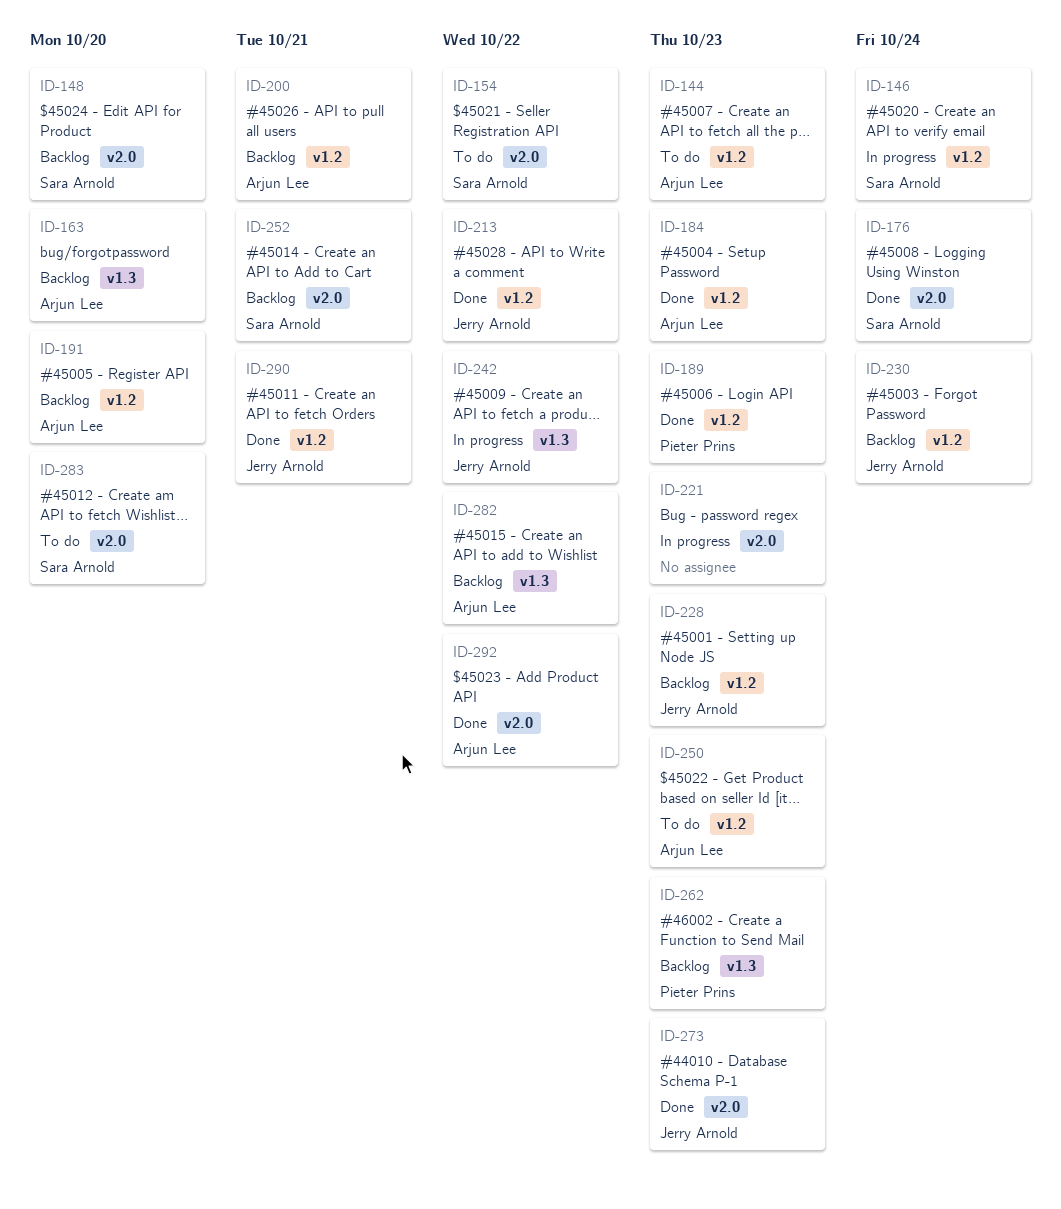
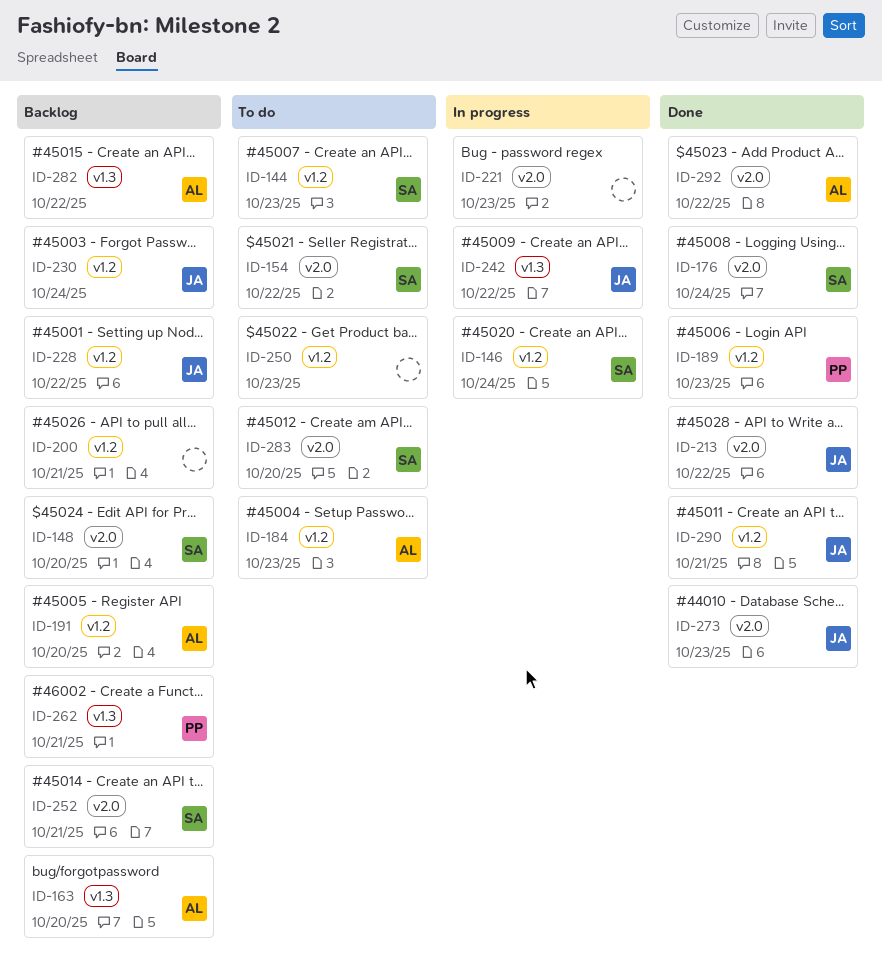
ID-144, owner: Arjun Lee -> Sara Arnold
ID-184, status: Done -> To do
ID-200, owner: Arjun Lee -> none
ID-213, label: v1.2 -> v2.0
ID-228, due: Oct 23 -> Oct 22
ID-250, owner: Arjun Lee -> none
ID-262, due: Oct 23 -> Oct 21

